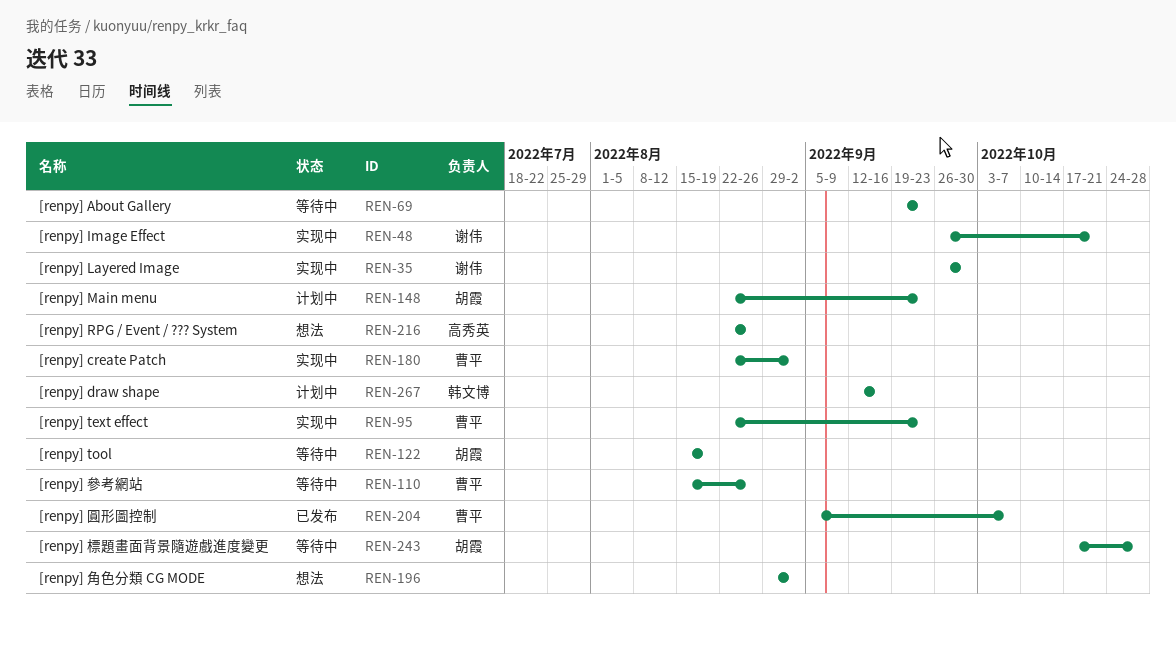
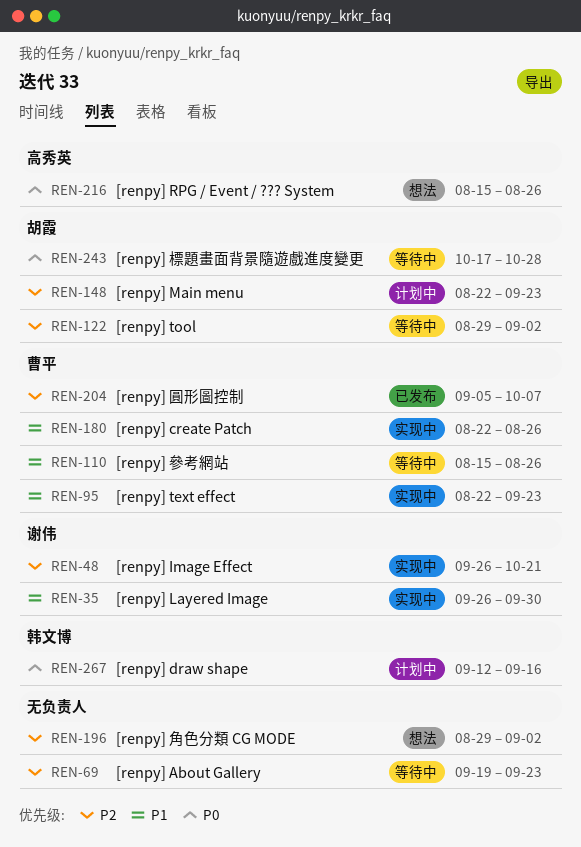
REN-122, start: Aug 15 -> Aug 29
REN-122, due: Aug 19 -> Sep 2
REN-180, due: Sep 2 -> Aug 26
REN-216, start: Aug 22 -> Aug 15

